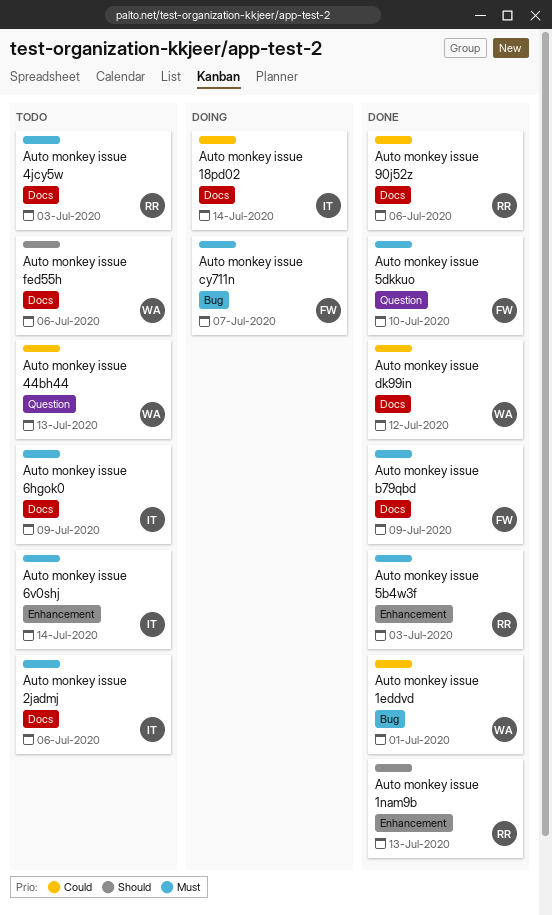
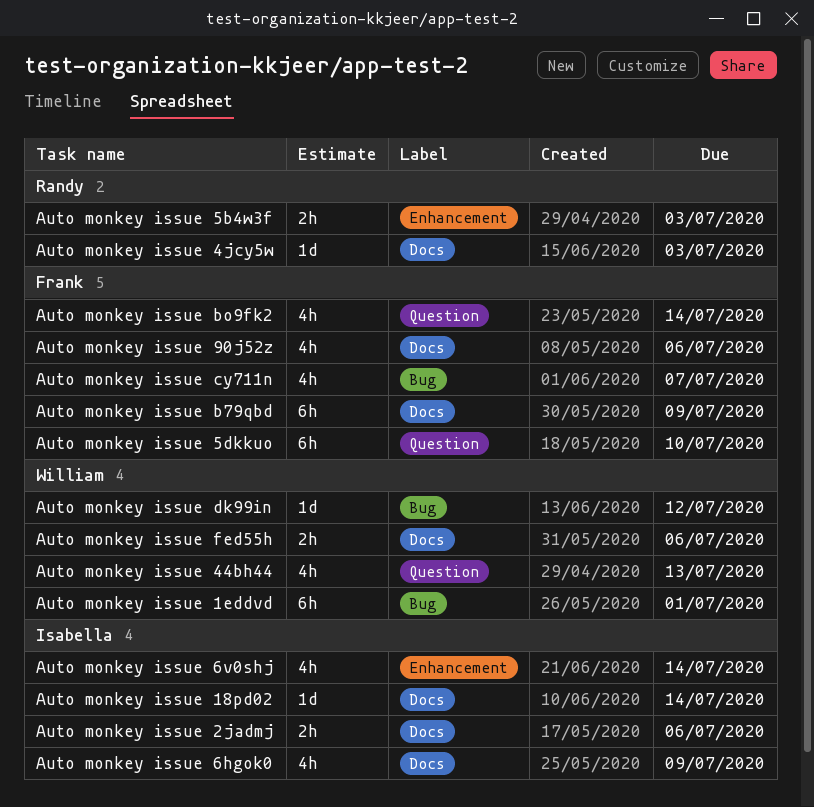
Auto monkey issue 1nam9b: present -> none
Auto monkey issue 90j52z, owner: Randy -> Frank
Auto monkey issue bo9fk2: none -> present
Auto monkey issue dk99in, label: Docs -> Bug

